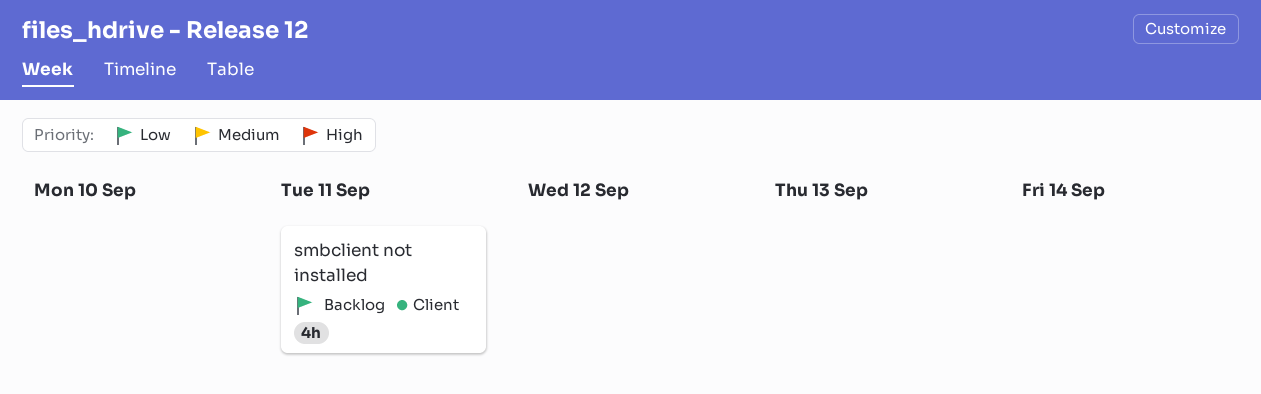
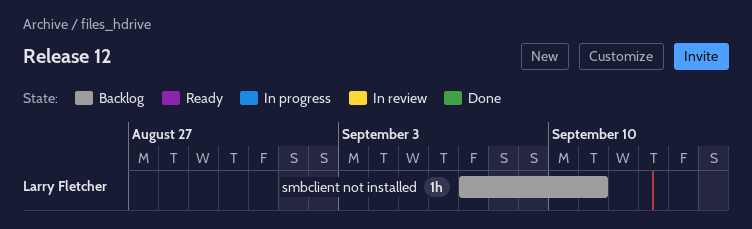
smbclient not installed, estimate: 4h -> 1h

